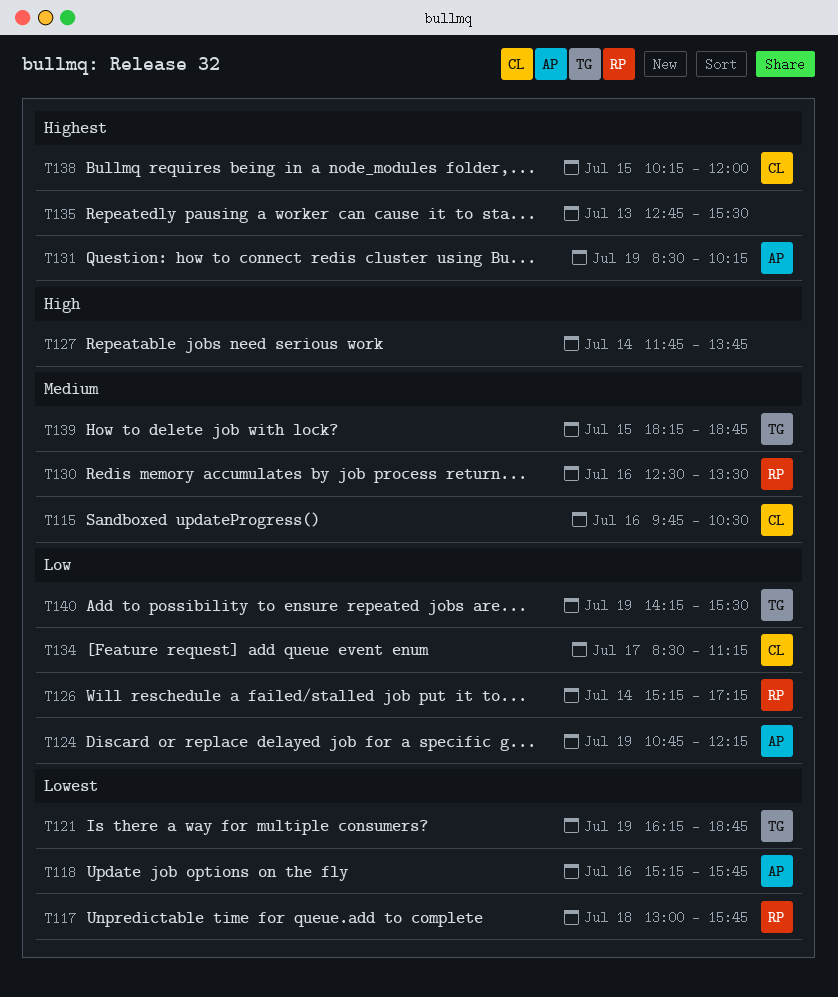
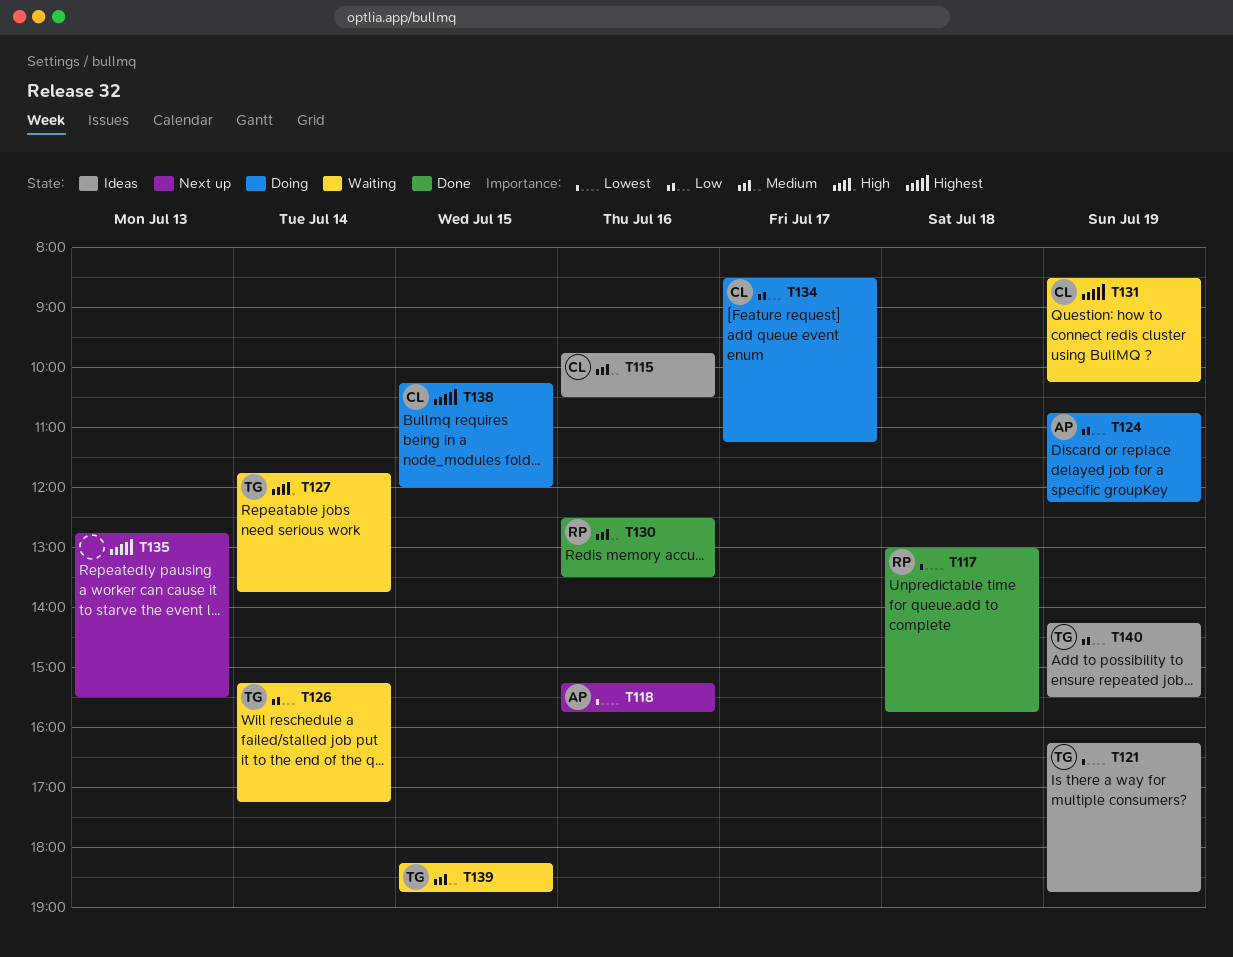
T126, owner: RP -> TG
T127, owner: none -> TG
T131, owner: AP -> CL

